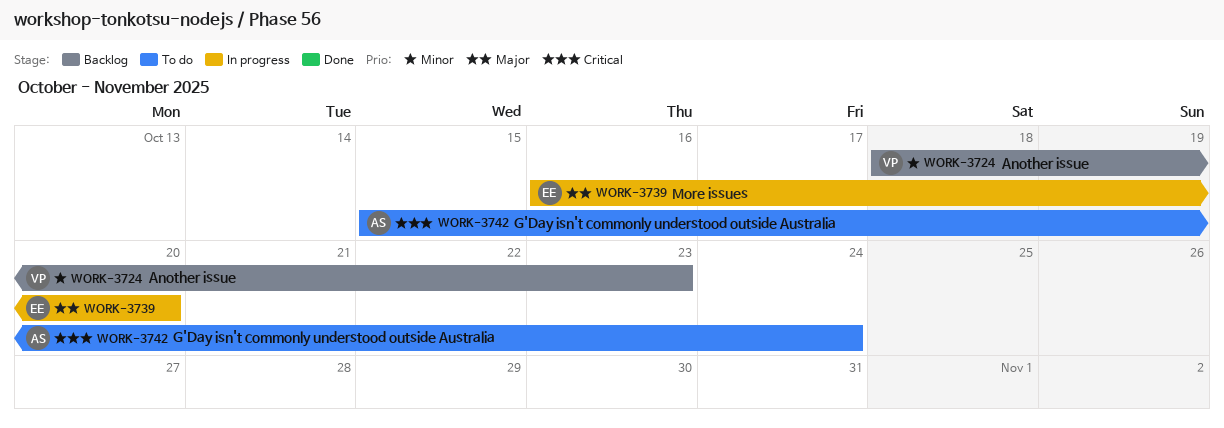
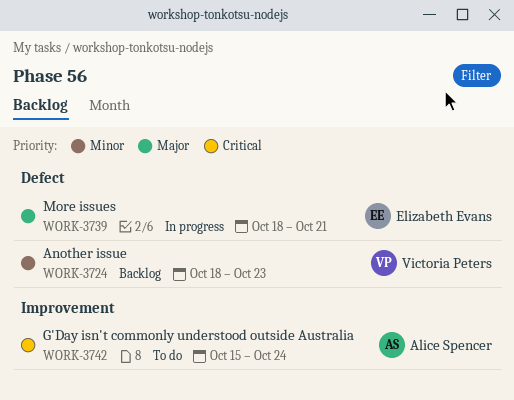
WORK-3739, start: Oct 16 -> Oct 18
WORK-3739, due: Oct 20 -> Oct 21

